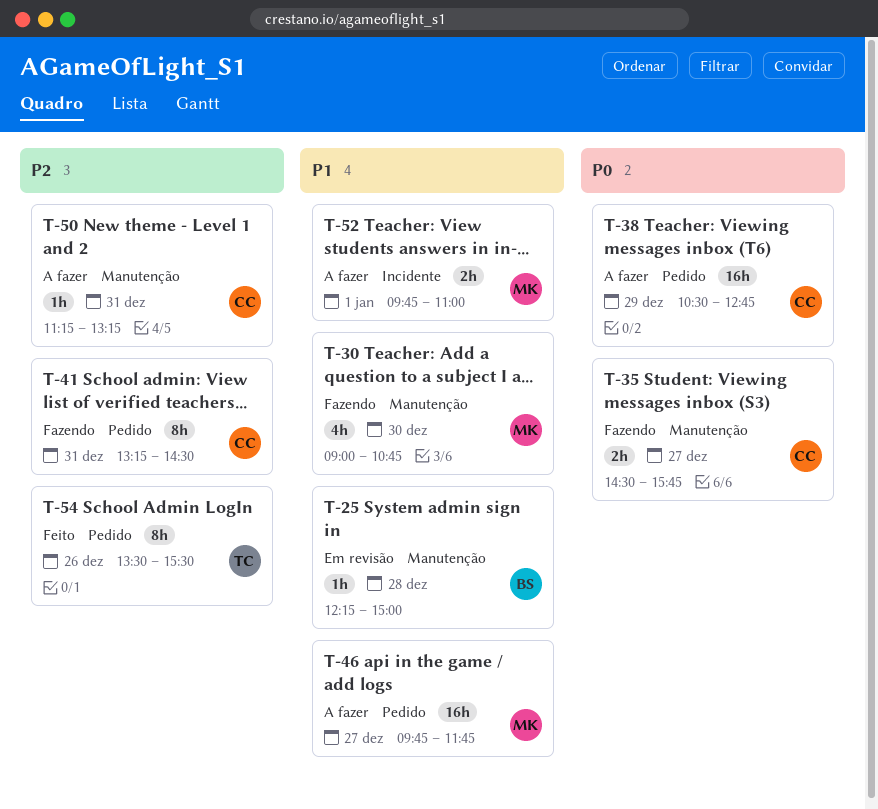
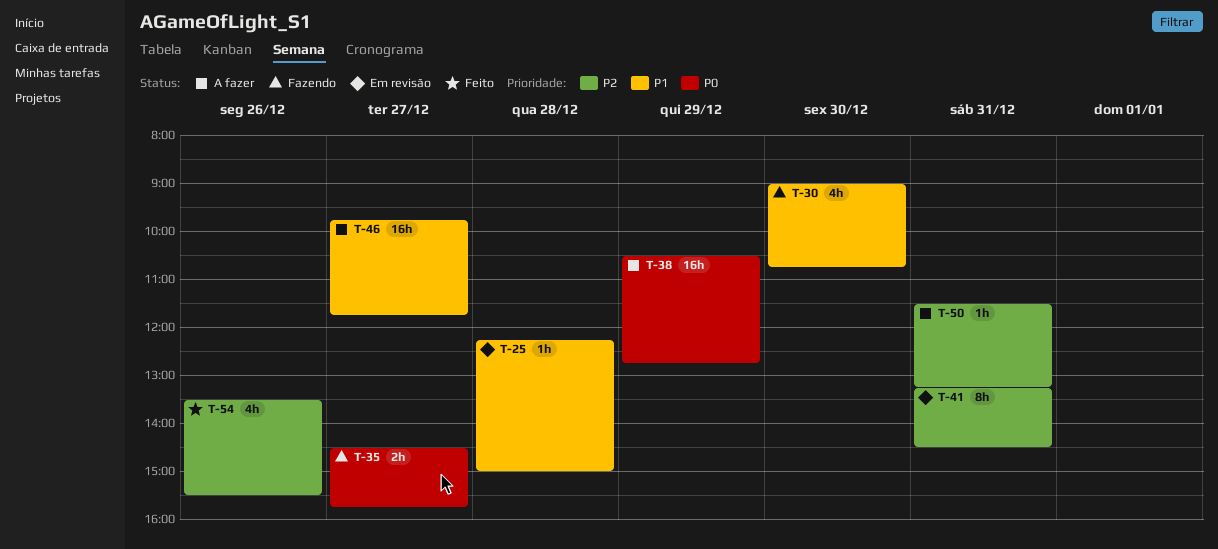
T-41, status: Fazendo -> Em revisão
T-50, begins: 11:15 -> 11:30
T-52: present -> none
T-54, estimate: 8h -> 4h

